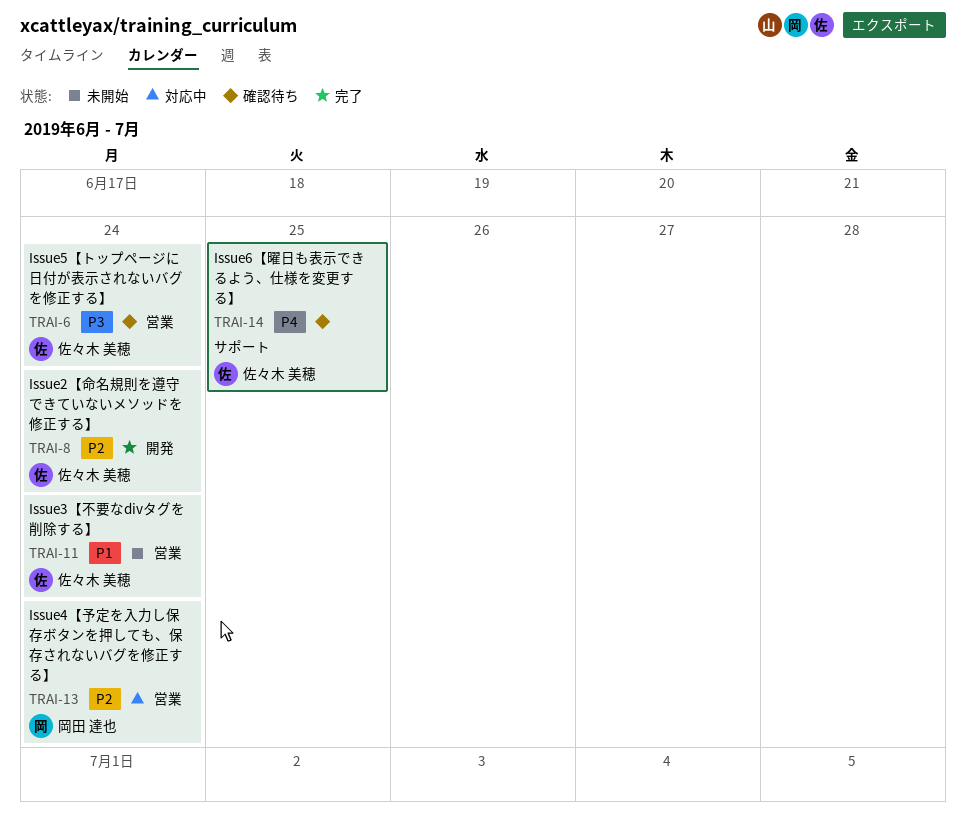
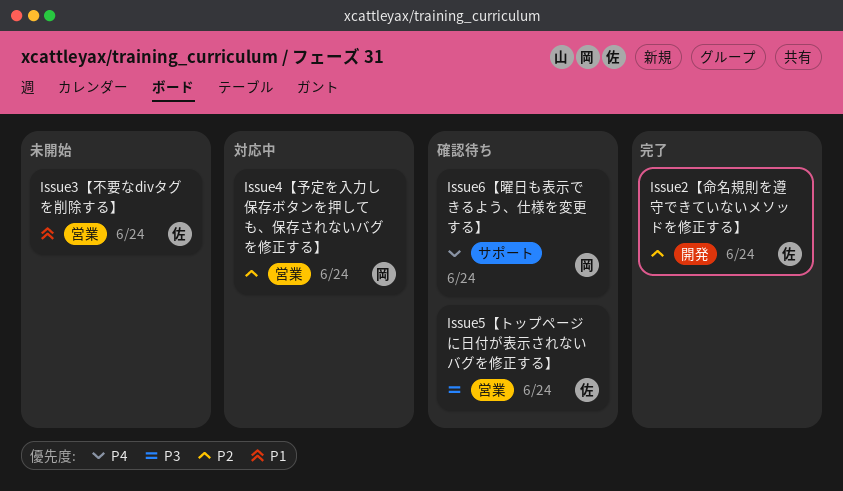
Issue6【曜日も表示できるよう、仕様を変更する】, owner: 佐々木 美穂 -> 岡田 達也
Issue6【曜日も表示できるよう、仕様を変更する】, due: Jun 25 -> Jun 24

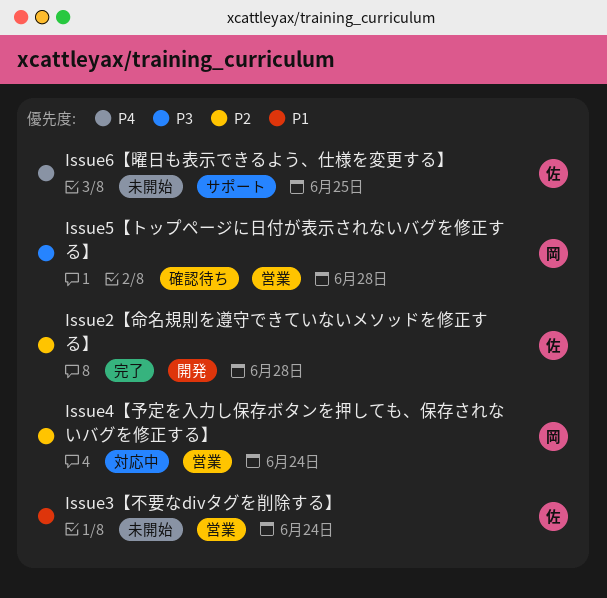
Issue2【命名規則を遵守できていないメソッドを修正する】, due: Jun 24 -> Jun 28
Issue5【トップページに日付が表示されないバグを修正する】, owner: 佐 -> 岡
Issue5【トップページに日付が表示されないバグを修正する】, due: Jun 24 -> Jun 28
Issue6【曜日も表示できるよう、仕様を変更する】, status: 確認待ち -> 未開始
Issue6【曜日も表示できるよう、仕様を変更する】, owner: 岡 -> 佐
Issue6【曜日も表示できるよう、仕様を変更する】, due: Jun 24 -> Jun 25

